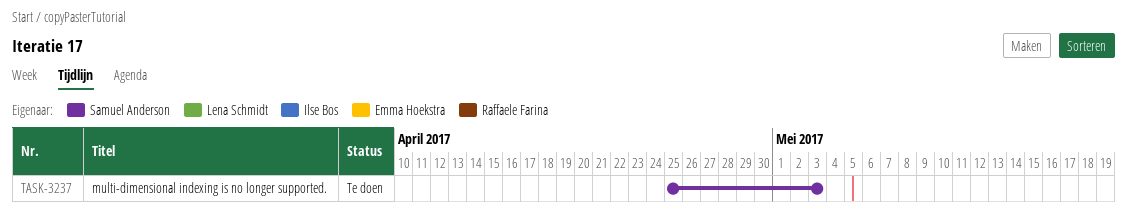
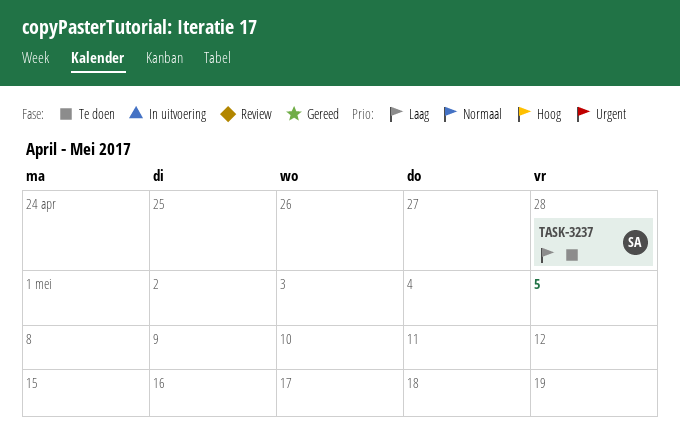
TASK-3237, due: May 3 -> Apr 28

